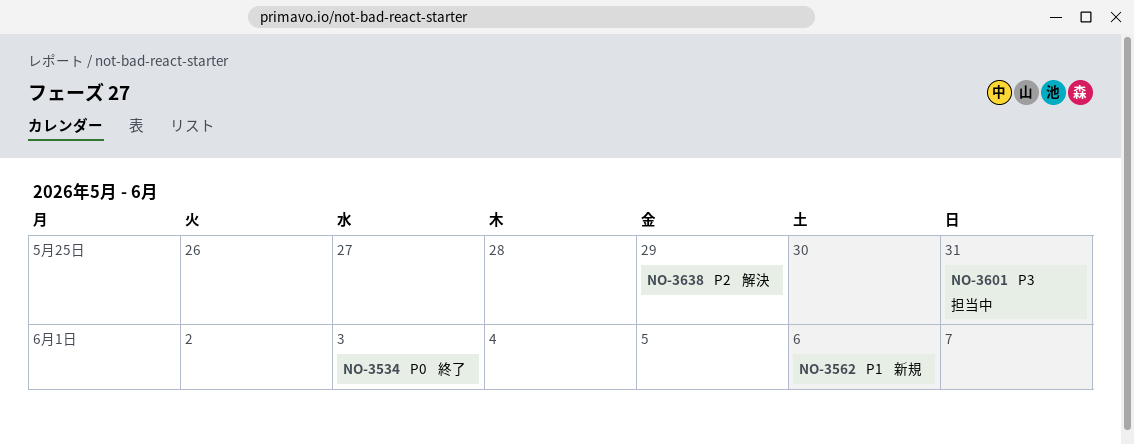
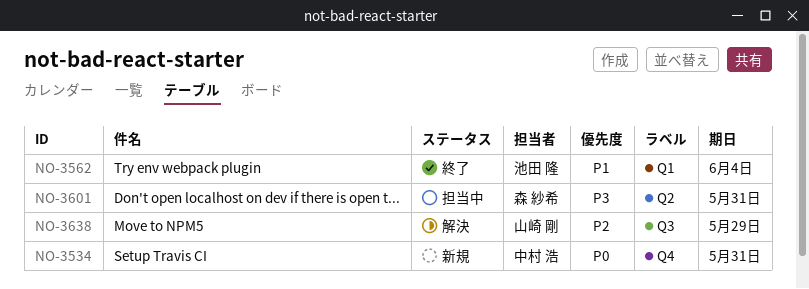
NO-3534, status: 終了 -> 新規
NO-3534, due: Jun 3 -> May 31
NO-3562, status: 新規 -> 終了
NO-3562, due: Jun 6 -> Jun 4

